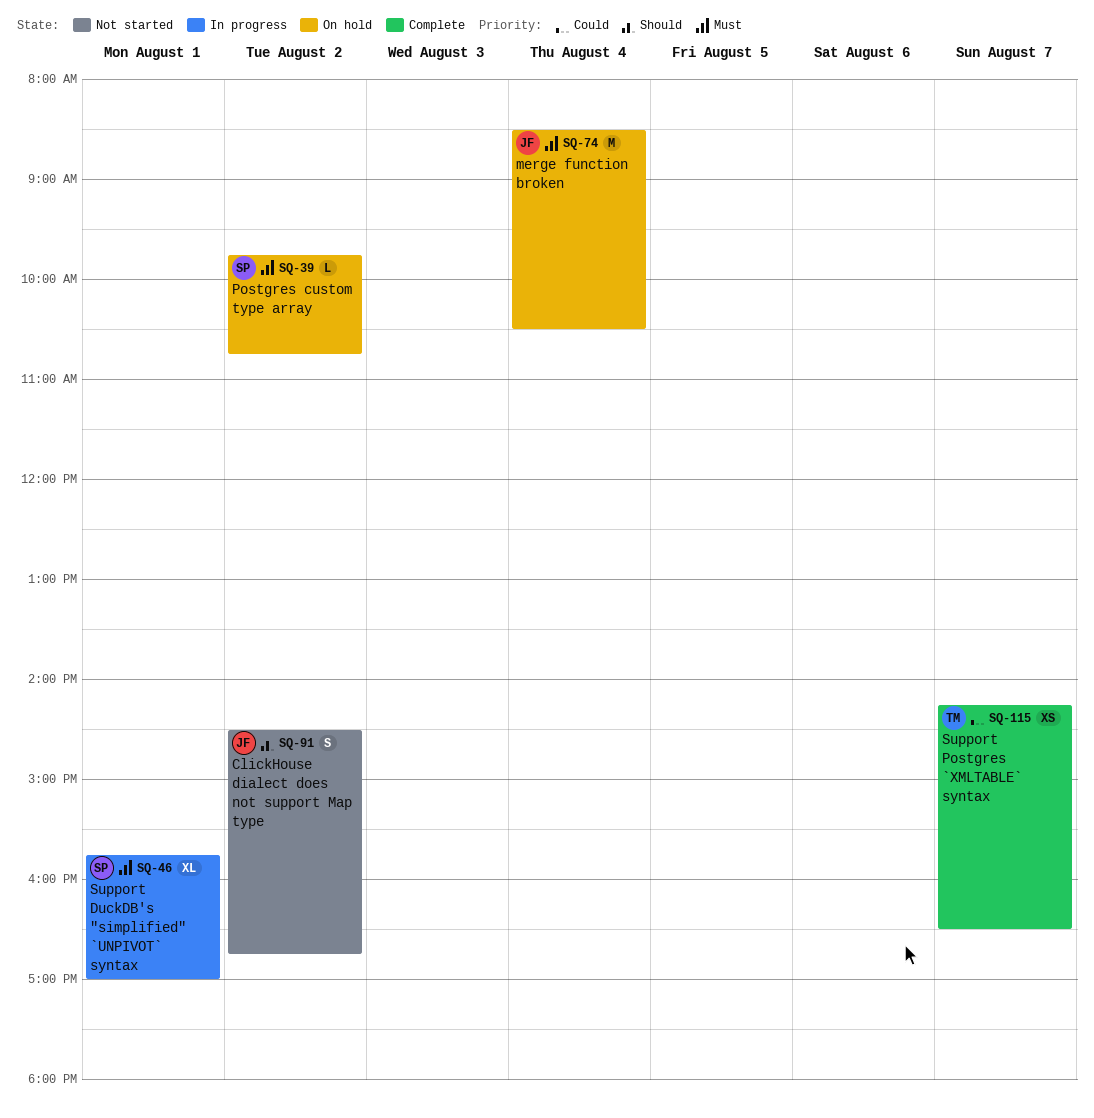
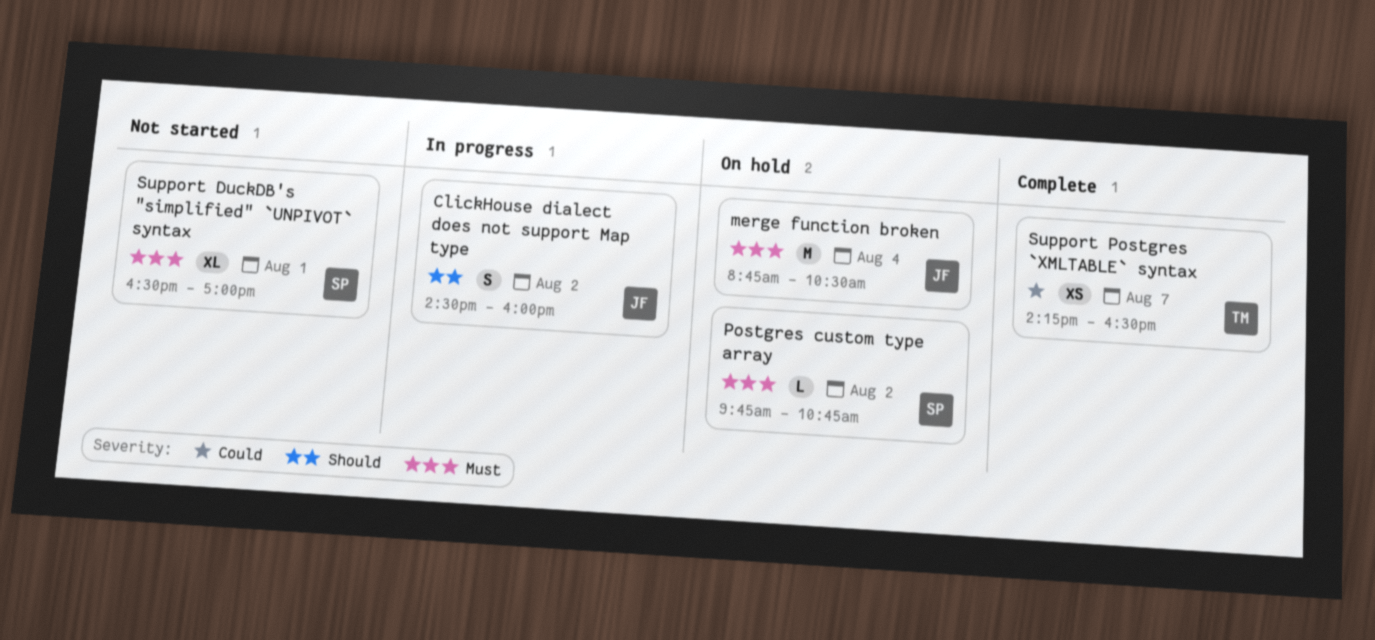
ClickHouse dialect does not support Map type, status: Not started -> In progress
ClickHouse dialect does not support Map type, ends: 16:45 -> 16:00
merge function broken, begins: 08:30 -> 08:45
Support DuckDB's "simplified" `UNPIVOT` syntax, status: In progress -> Not started
Support DuckDB's "simplified" `UNPIVOT` syntax, begins: 15:45 -> 16:30

